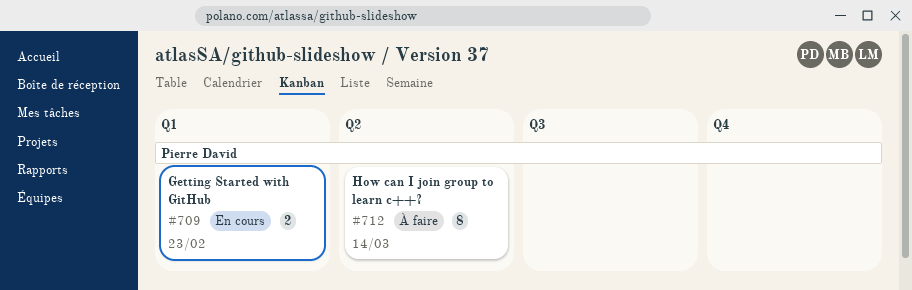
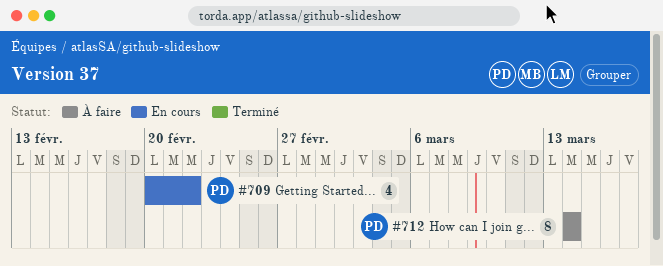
#709, estimate: 2 -> 4
#709, due: Feb 23 -> Feb 22

